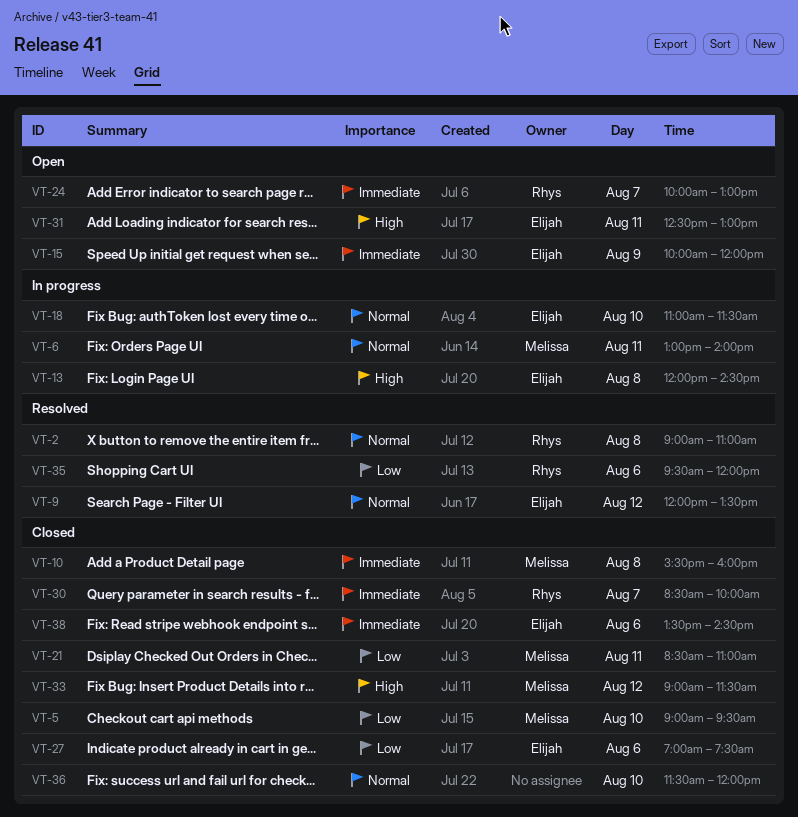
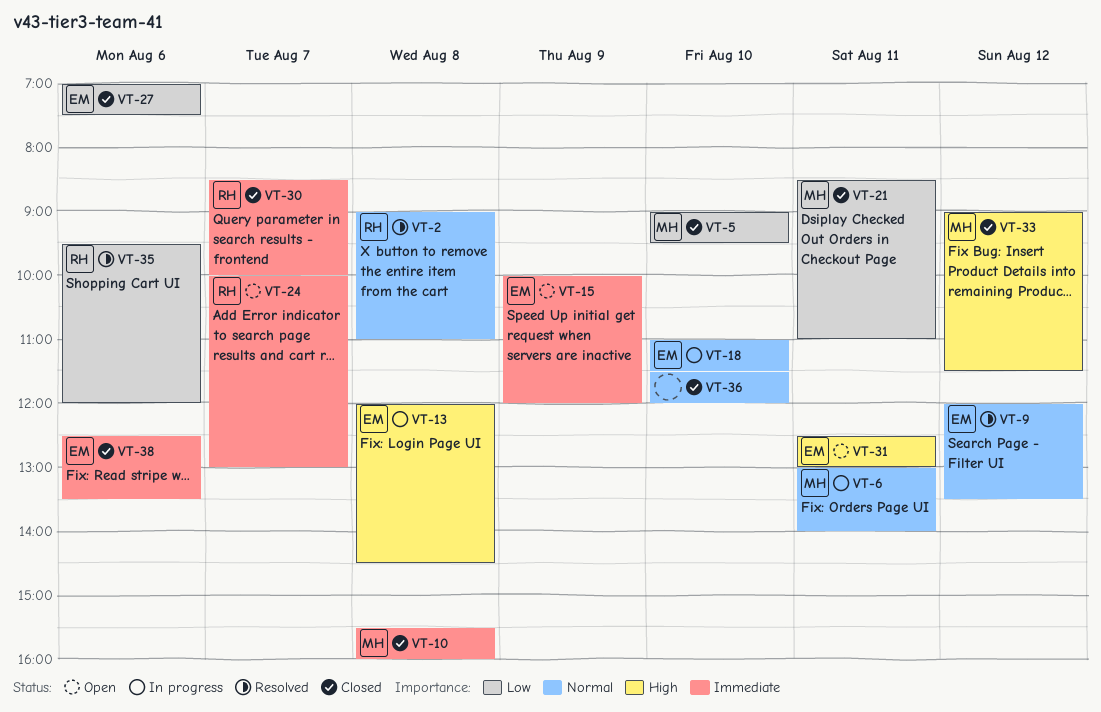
VT-38, begins: 13:30 -> 12:30
VT-38, ends: 14:30 -> 13:30

